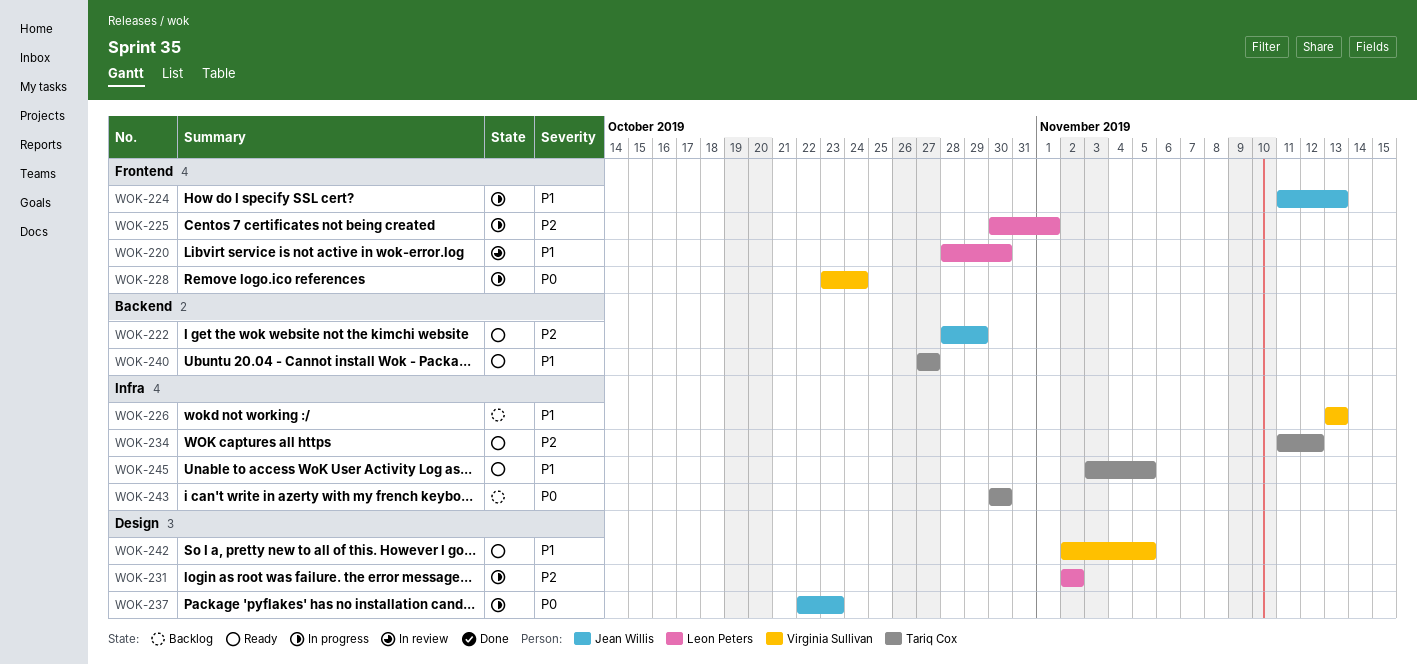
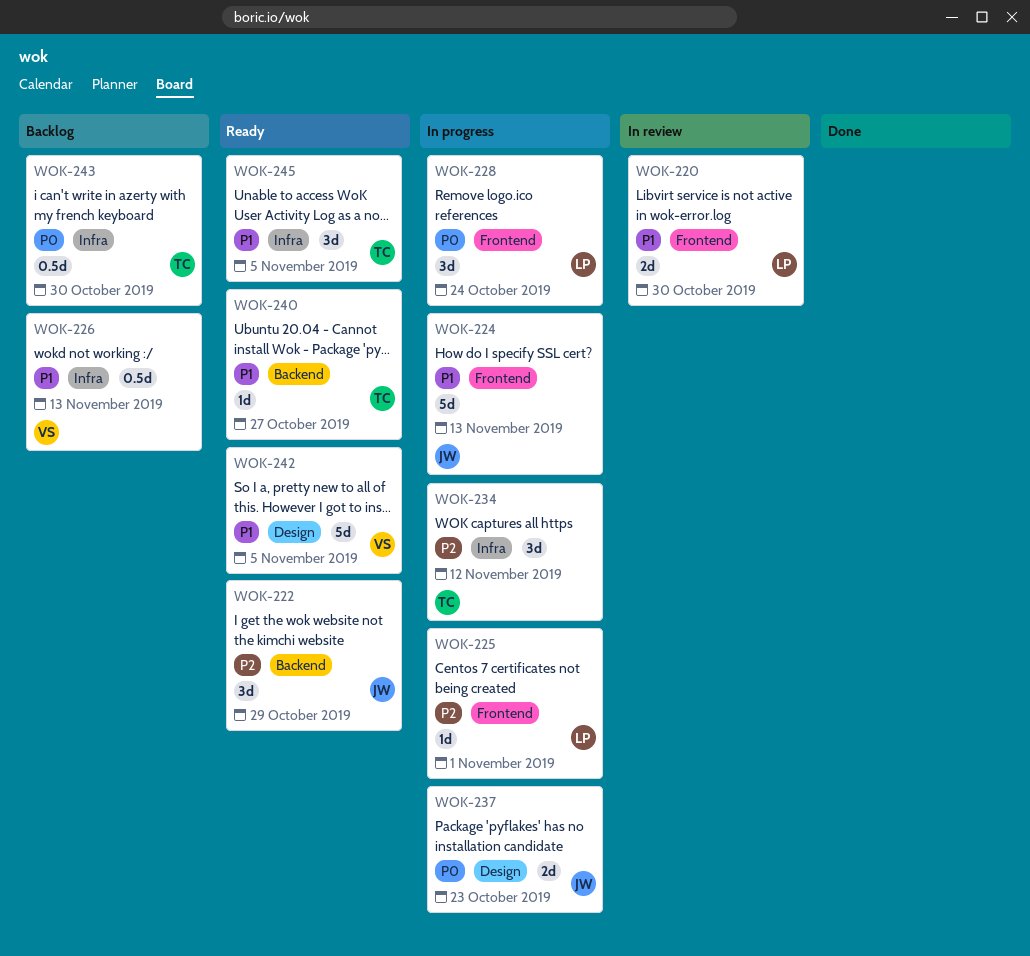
WOK-228, owner: Virginia Sullivan -> Leon Peters
WOK-231: present -> none
WOK-234, status: Ready -> In progress

